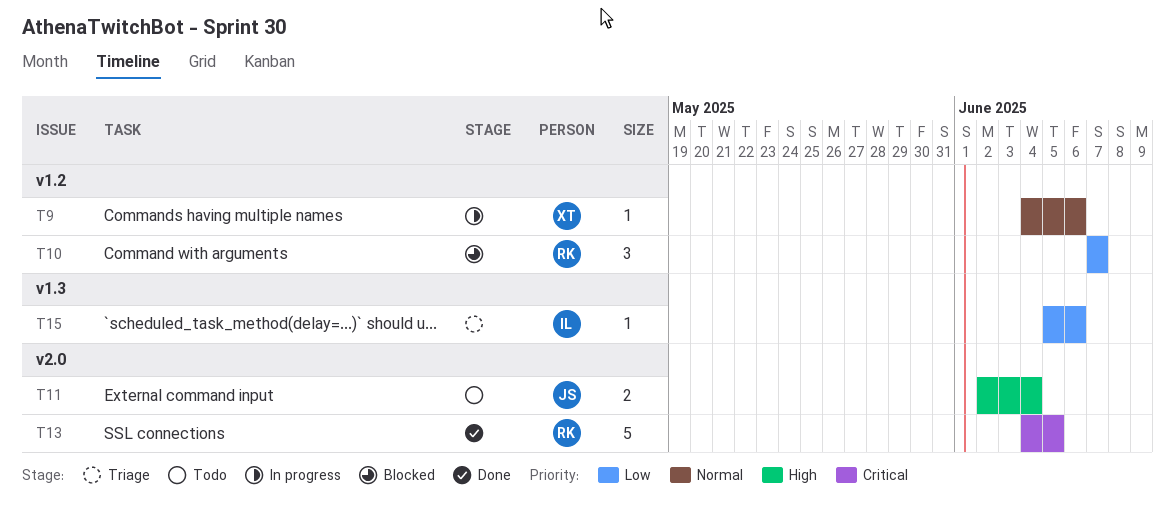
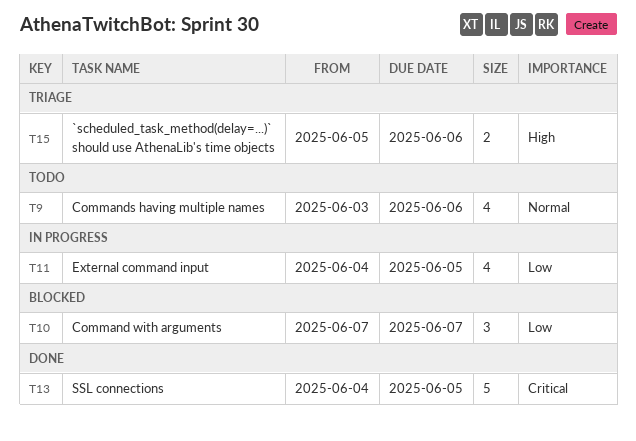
T9, status: In progress -> Todo
T9, estimate: 1 -> 4
T9, start: Jun 4 -> Jun 3
T11, status: Todo -> In progress
T11, priority: High -> Low
T11, estimate: 2 -> 4
T11, start: Jun 2 -> Jun 4
T11, due: Jun 4 -> Jun 5
T15, priority: Low -> High
T15, estimate: 1 -> 2

